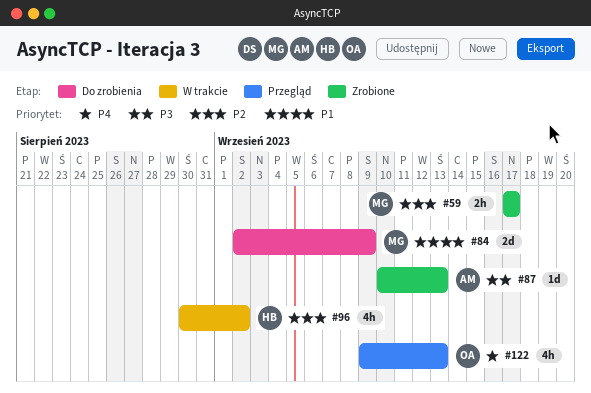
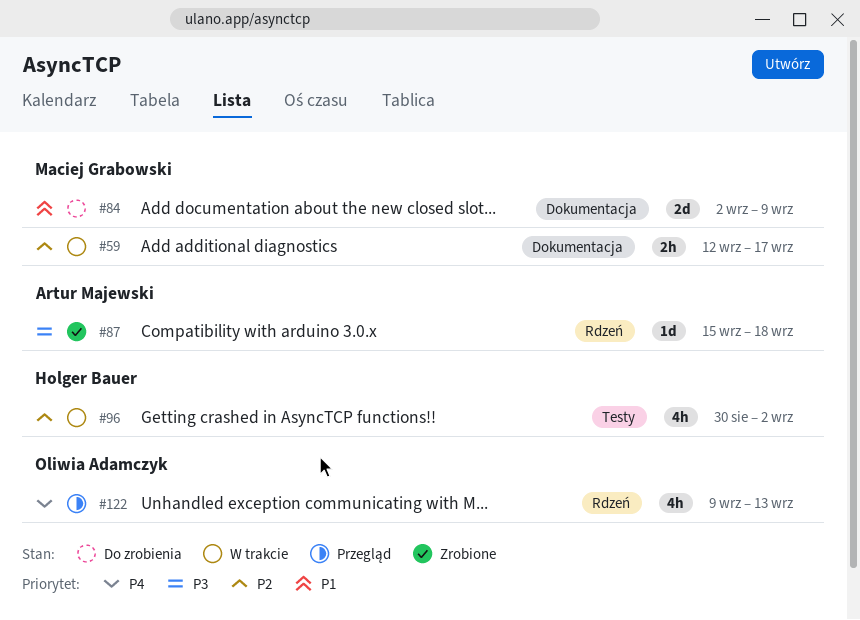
#59, status: Zrobione -> W trakcie
#59, start: Sep 17 -> Sep 12
#87, start: Sep 10 -> Sep 15
#87, due: Sep 13 -> Sep 18

